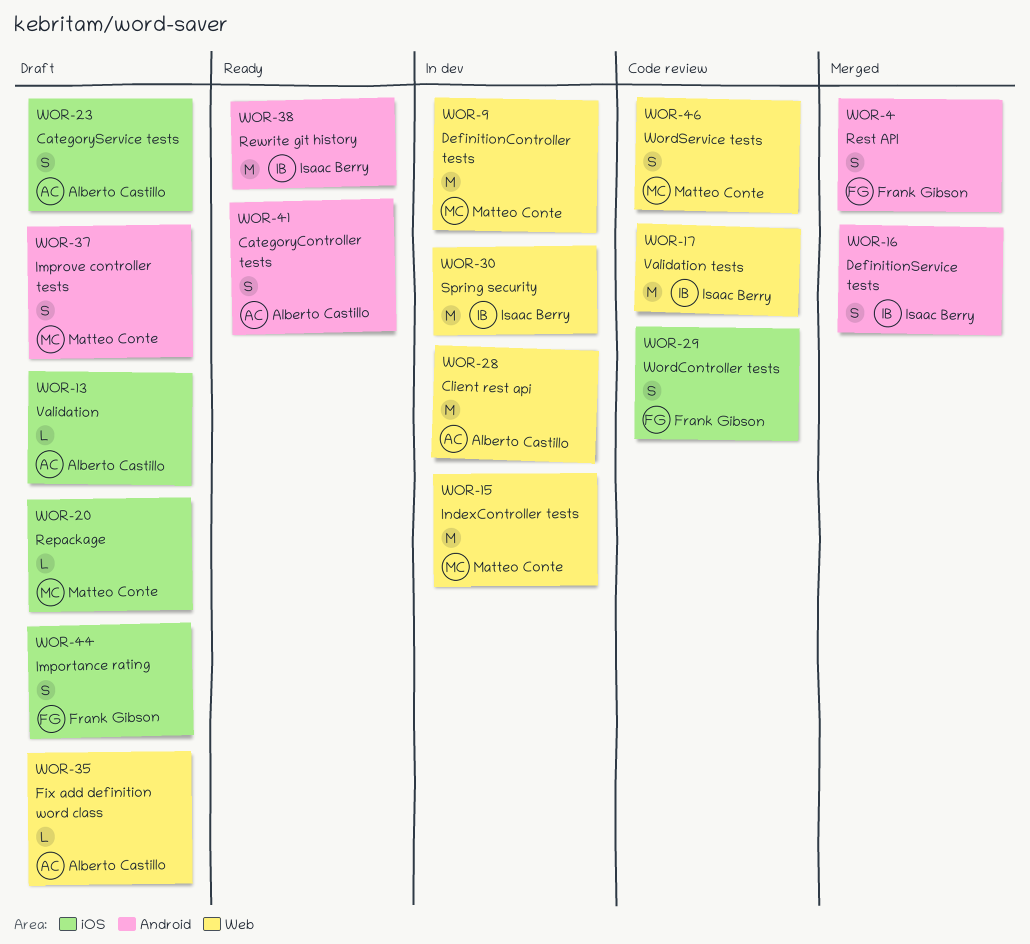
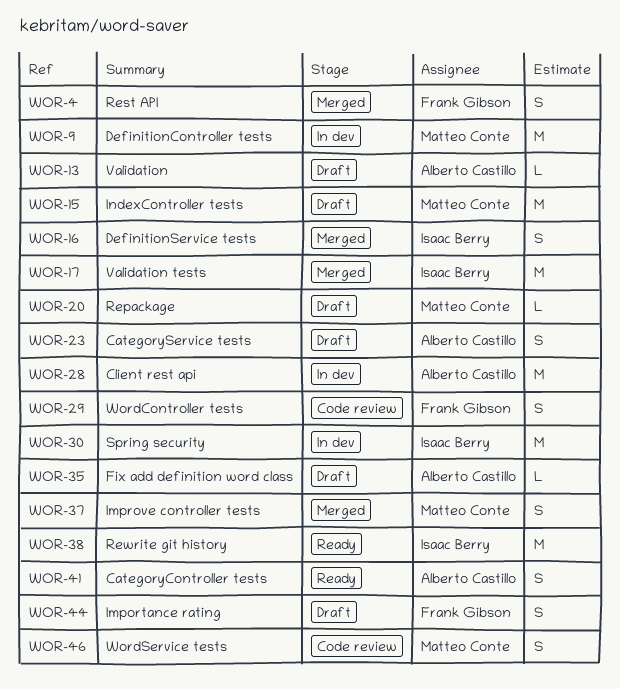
WOR-15, status: In dev -> Draft
WOR-17, status: Code review -> Merged
WOR-37, status: Draft -> Merged

